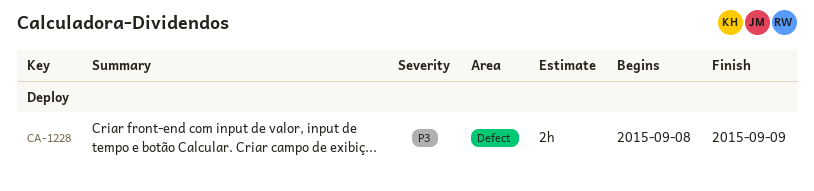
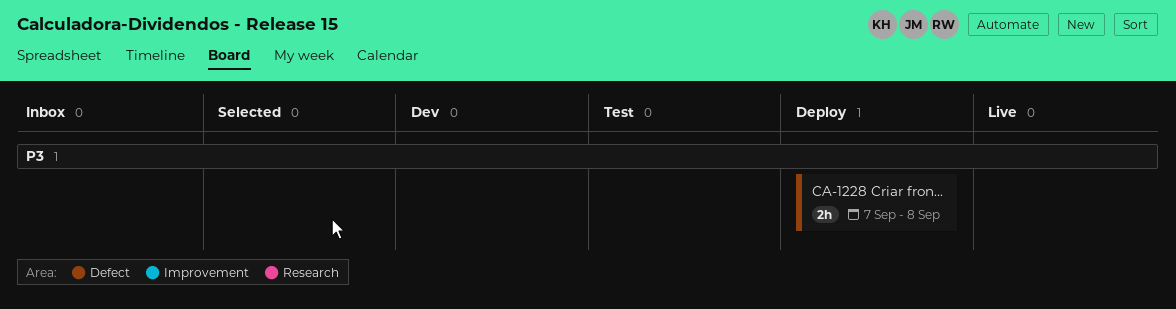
CA-1228, start: Sep 8 -> Sep 7
CA-1228, due: Sep 9 -> Sep 8

